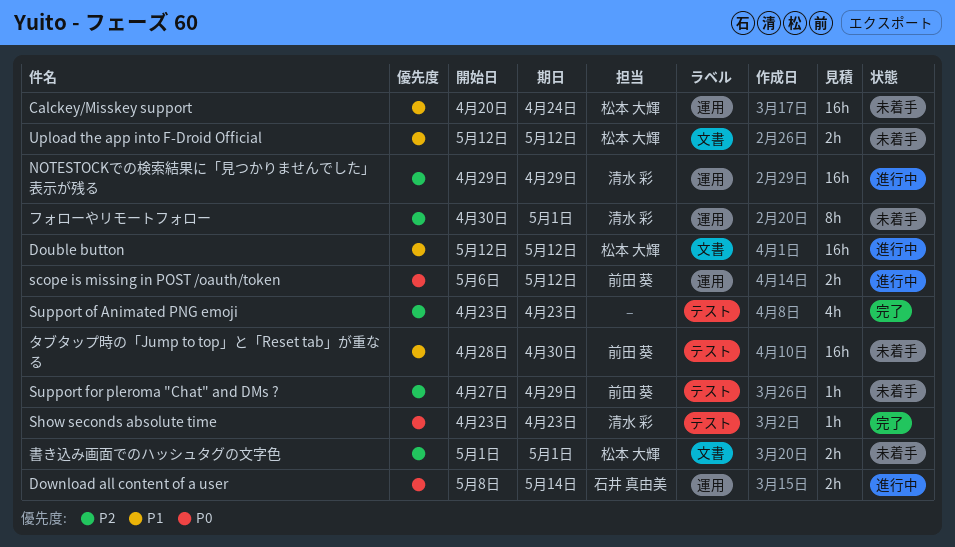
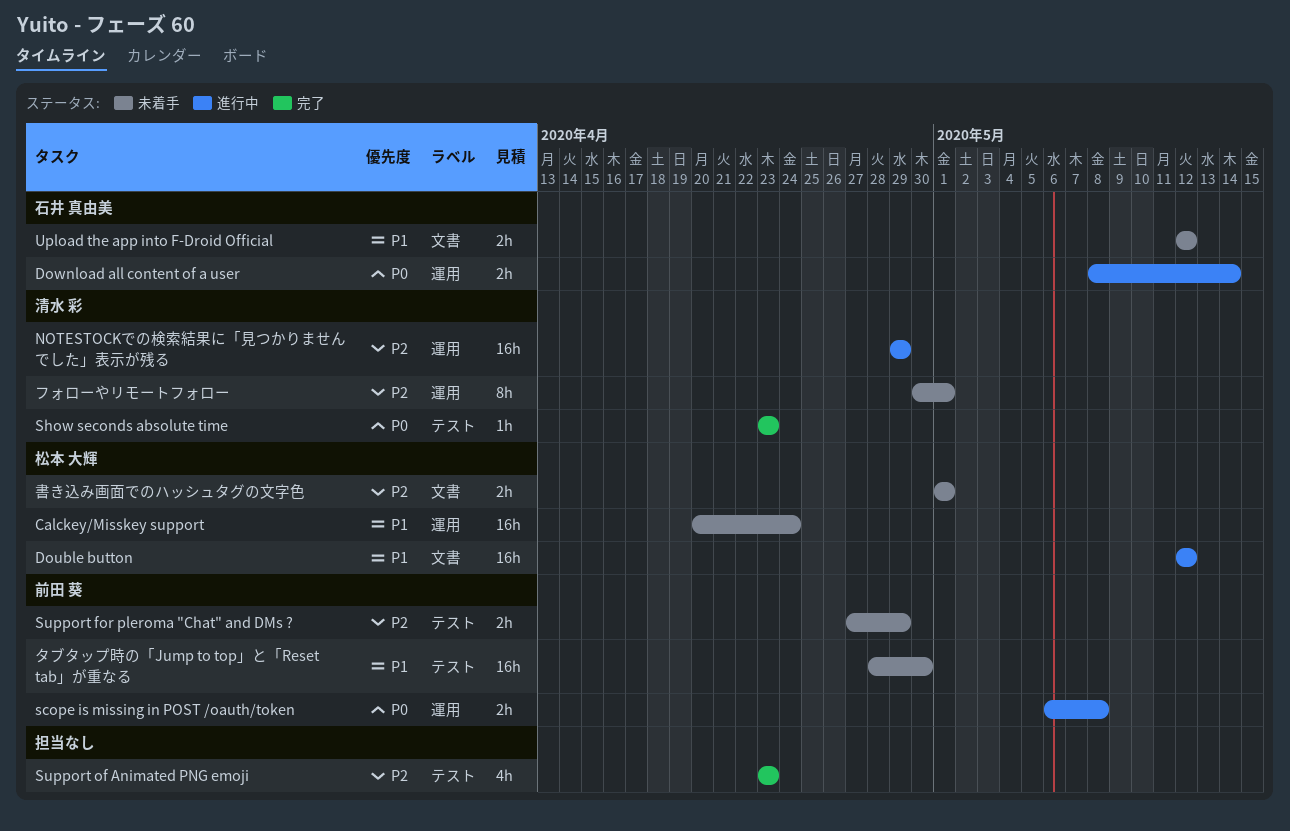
scope is missing in POST /oauth/token, due: May 12 -> May 8
Support for pleroma "Chat" and DMs ?, estimate: 1h -> 2h
Upload the app into F-Droid Official, owner: 松本 大輝 -> 石井 真由美

